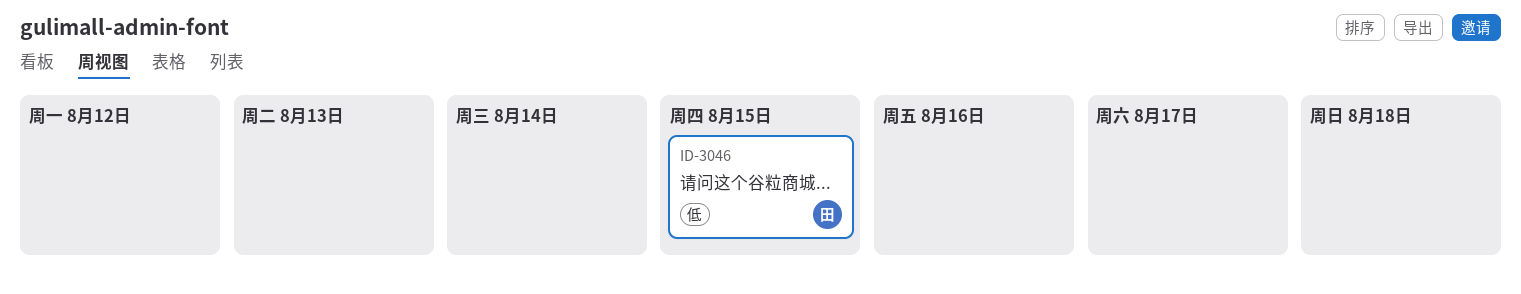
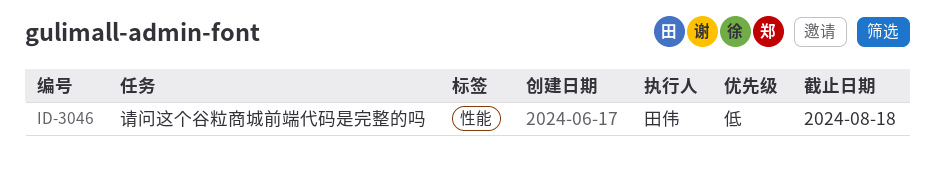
ID-3046, due: Aug 15 -> Aug 18

